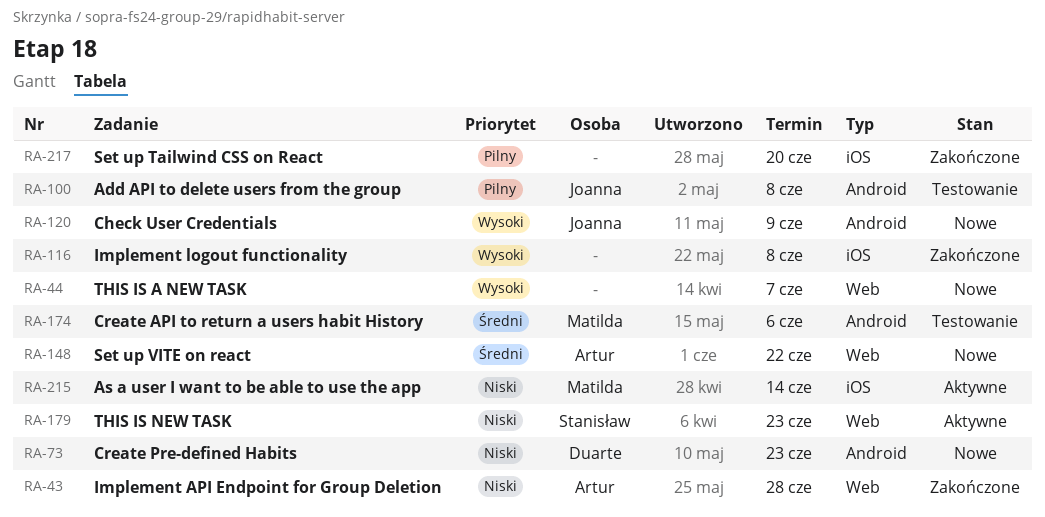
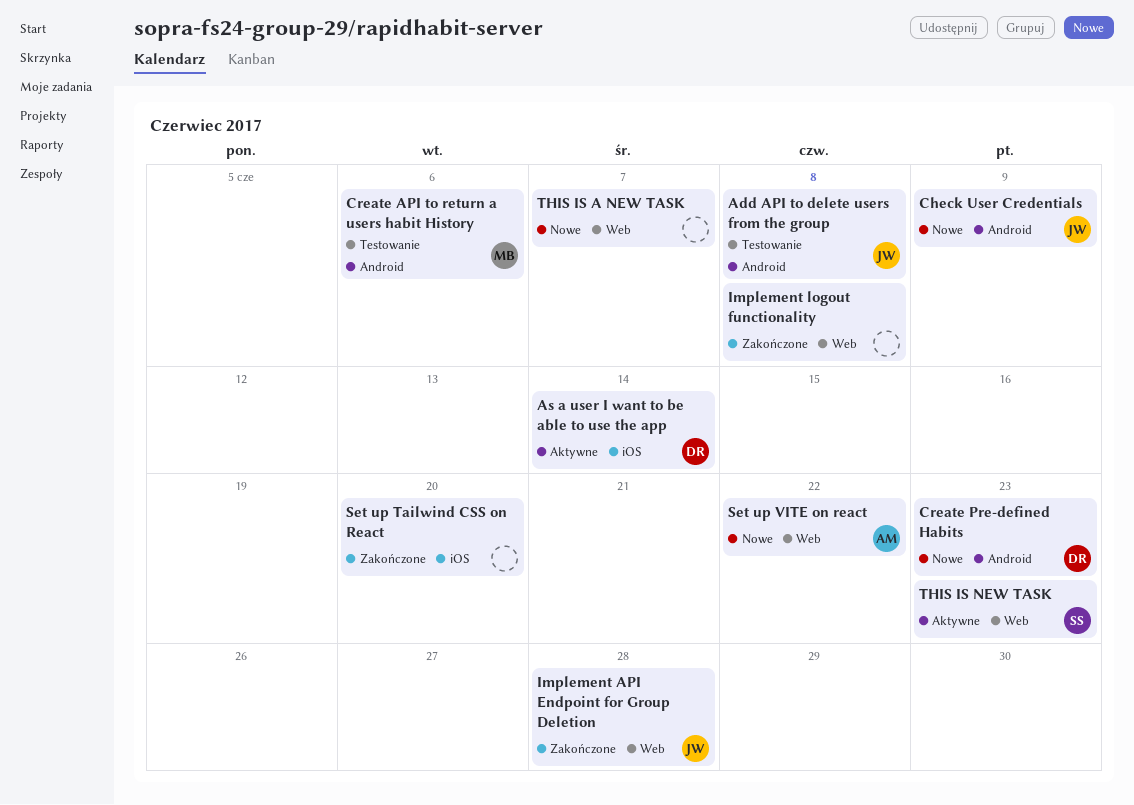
As a user I want to be able to use the app, owner: Matilda -> Duarte
Implement API Endpoint for Group Deletion, owner: Artur -> Joanna
Implement logout functionality, label: iOS -> Web

